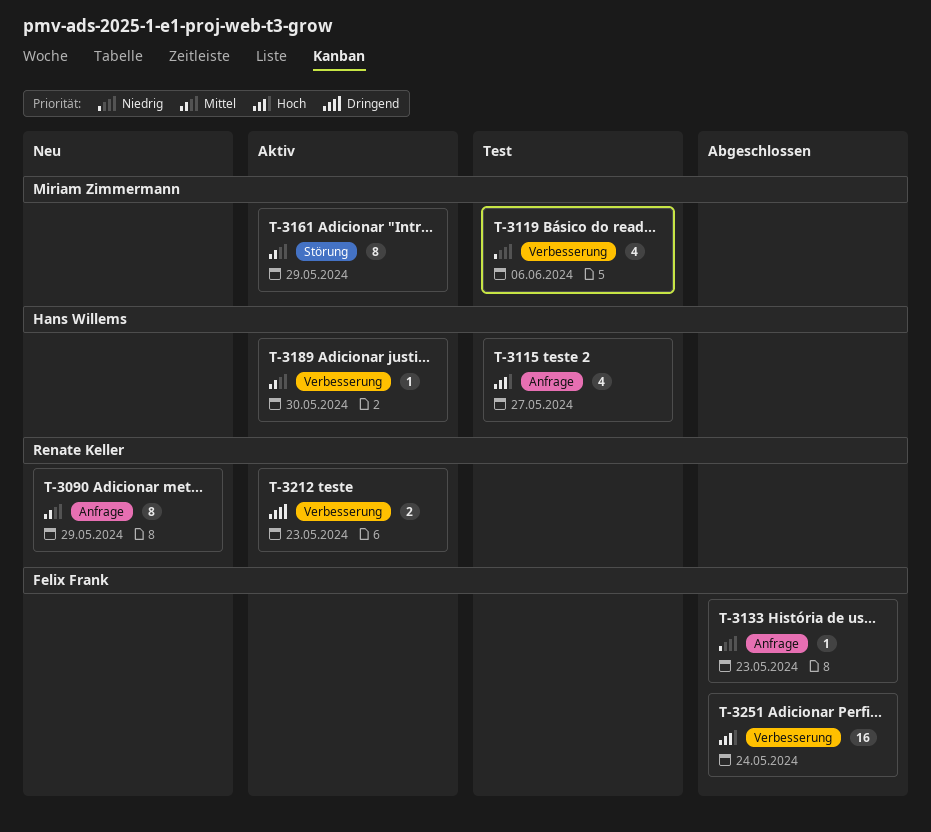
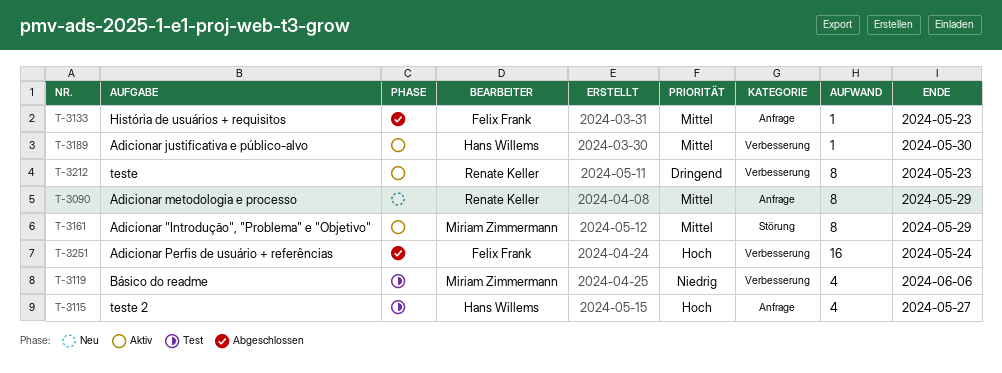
T-3133, priority: Niedrig -> Mittel
T-3212, estimate: 2 -> 8

